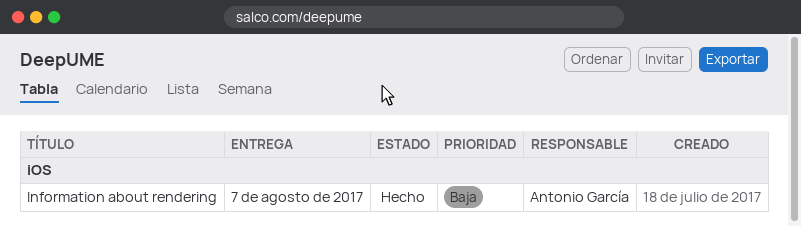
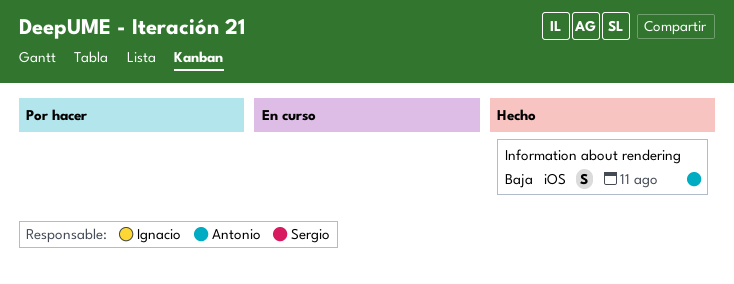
Information about rendering, due: Aug 7 -> Aug 11

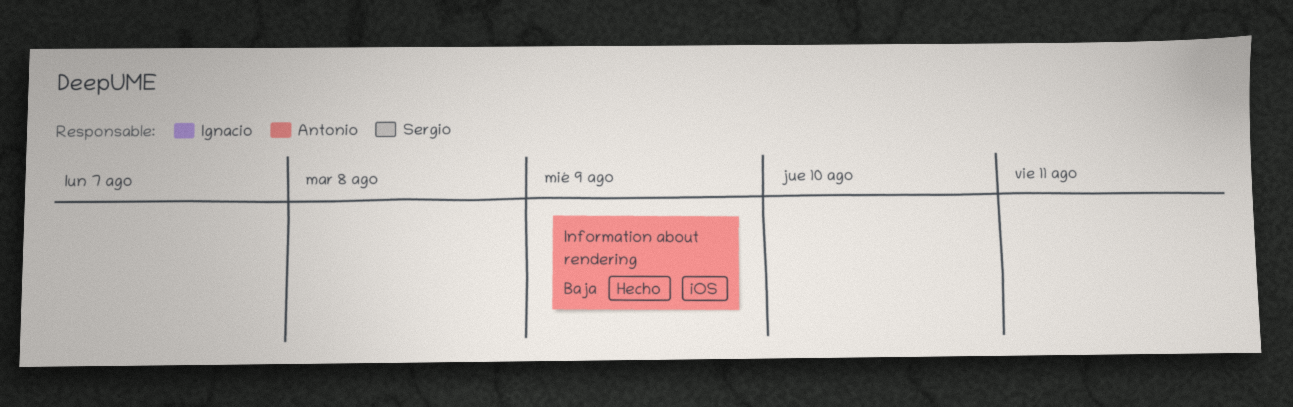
Information about rendering, due: Aug 11 -> Aug 9

